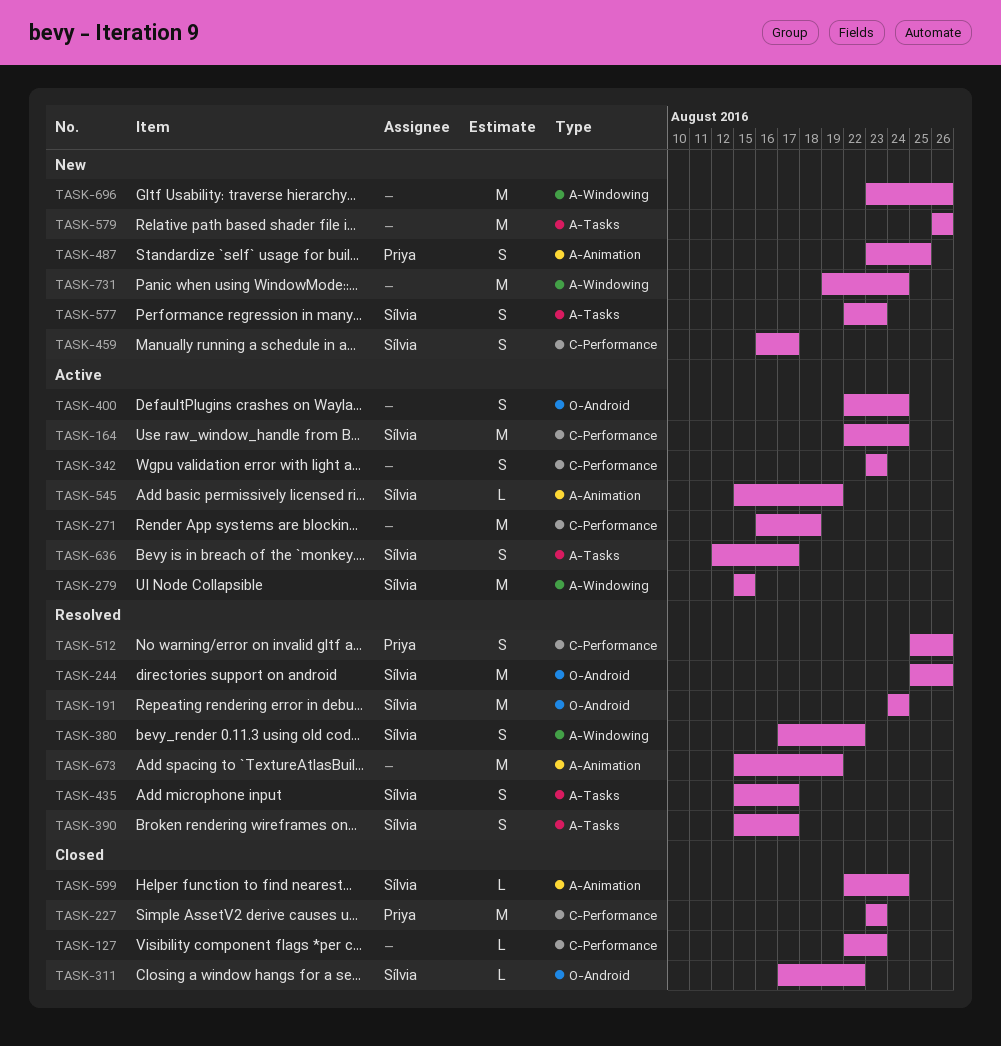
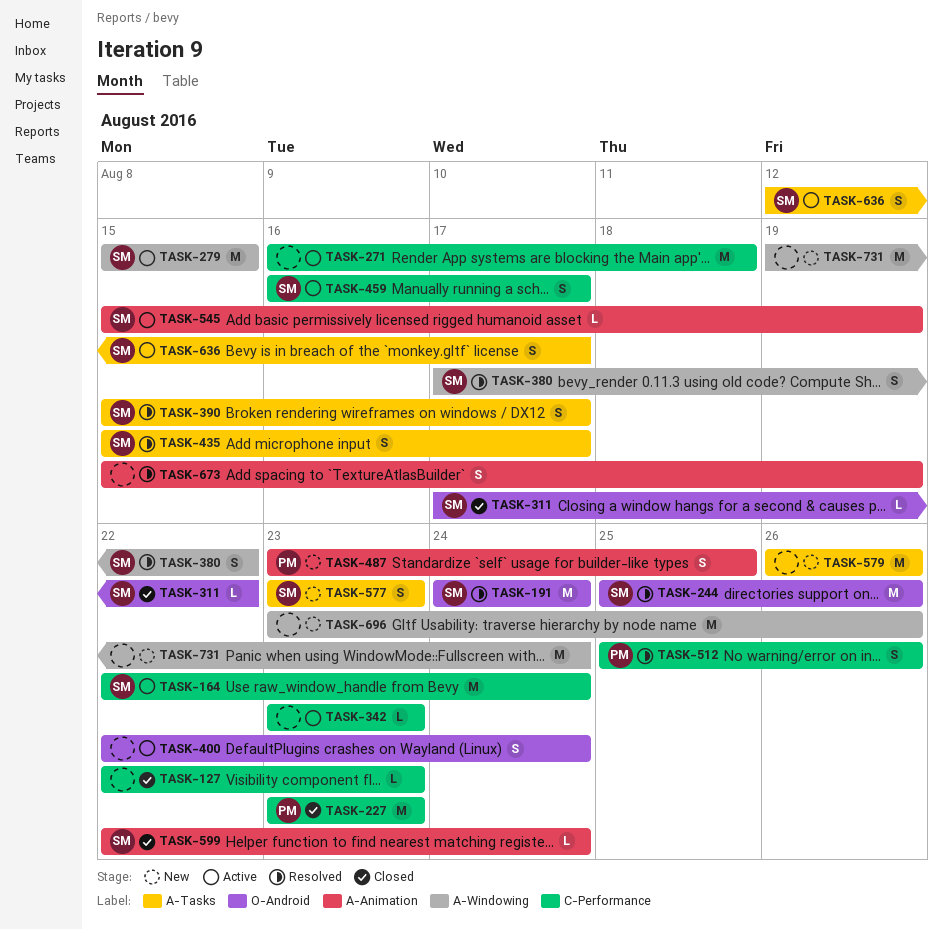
TASK-342, estimate: S -> L
TASK-459, status: New -> Active
TASK-577, start: Aug 22 -> Aug 23
TASK-673, estimate: M -> S

